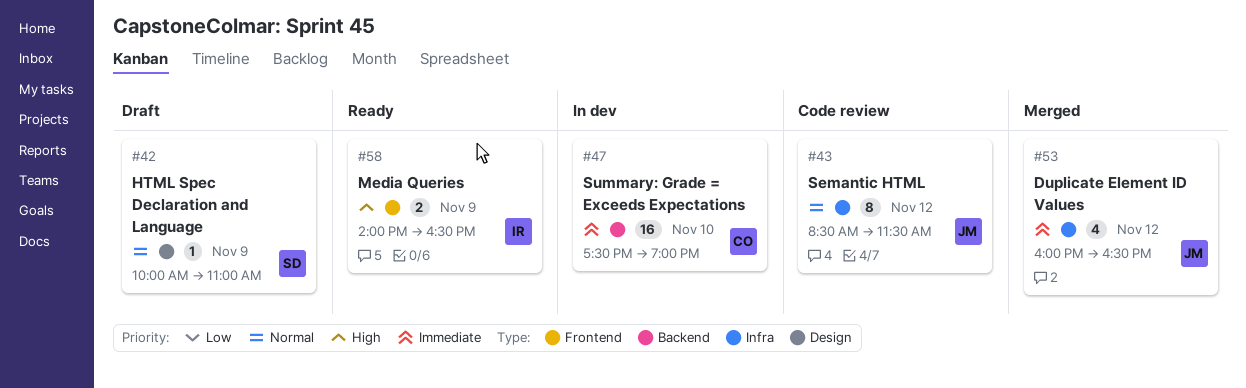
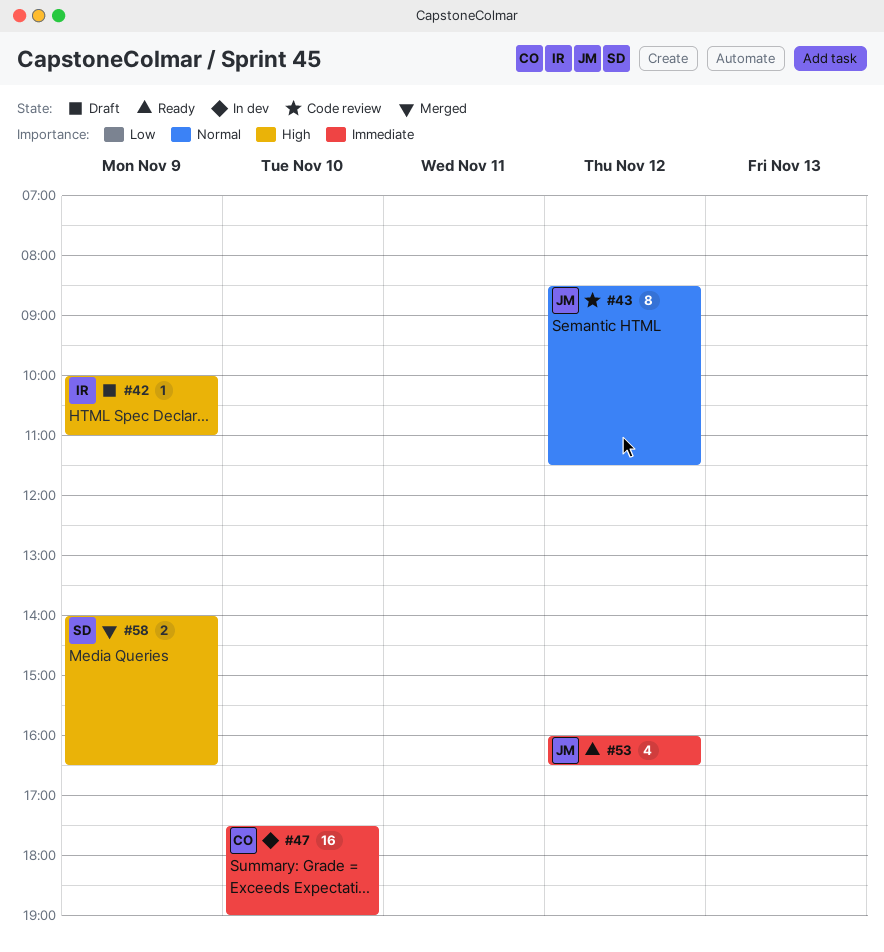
#42, owner: SD -> IR
#42, priority: Normal -> High
#53, status: Merged -> Ready
#58, status: Ready -> Merged
#58, owner: IR -> SD

